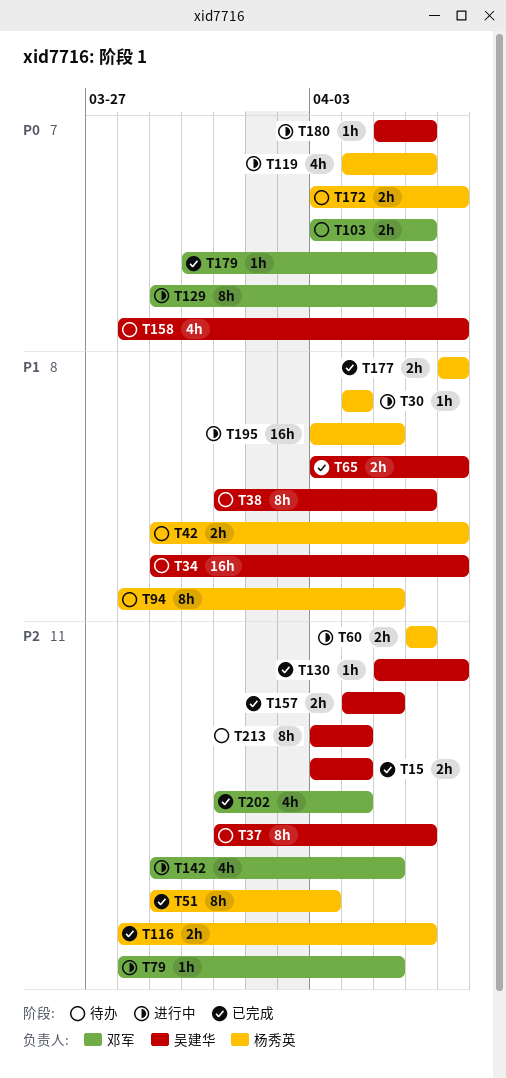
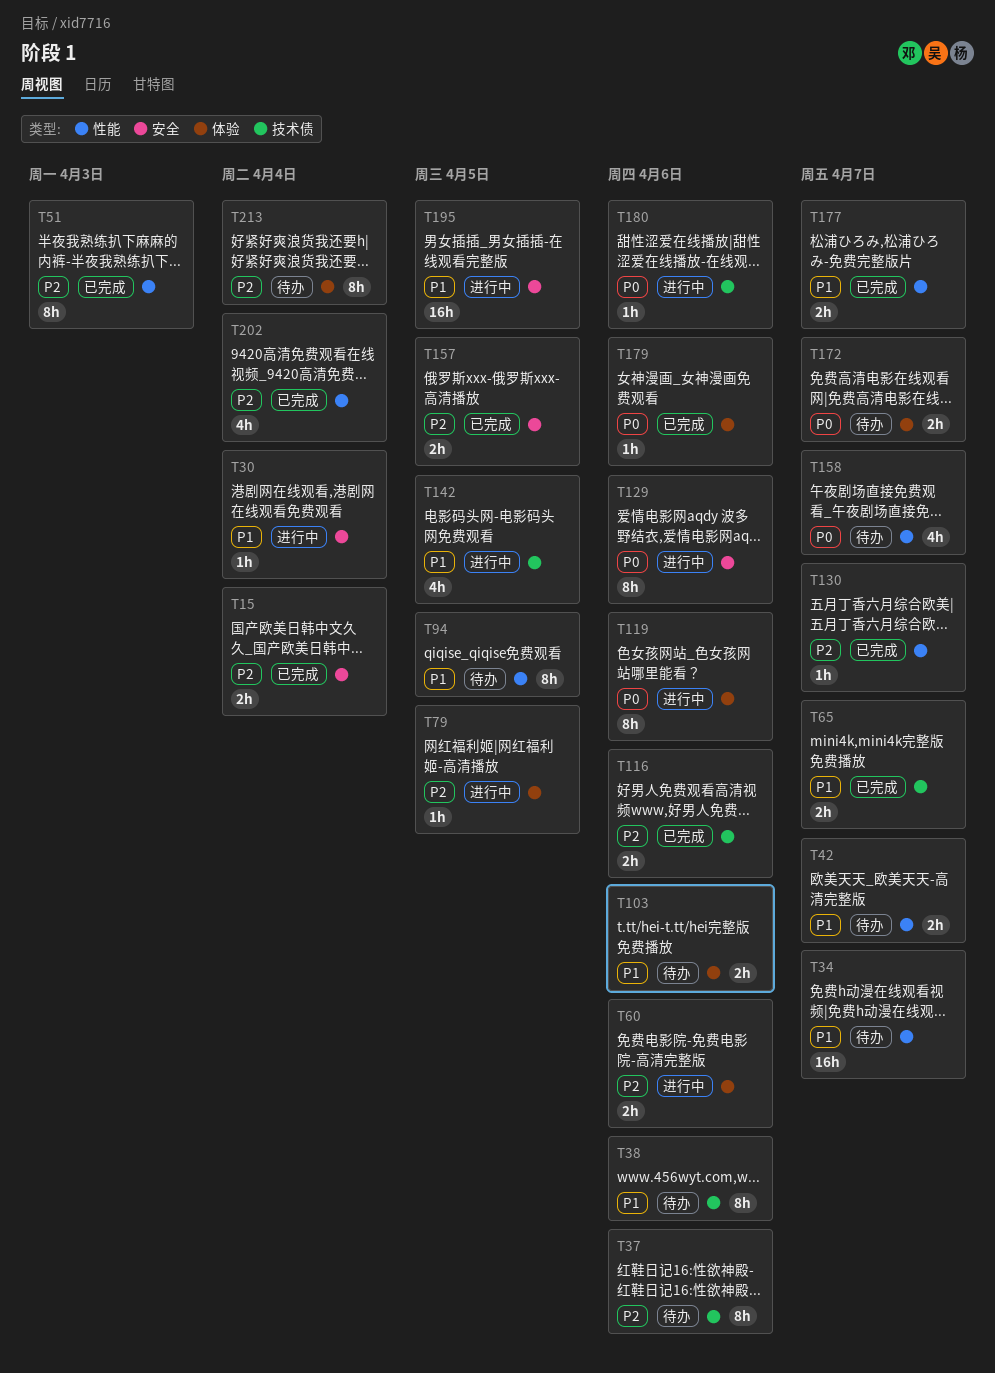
T103, priority: P0 -> P1
T119, estimate: 4h -> 8h
T142, priority: P2 -> P1

